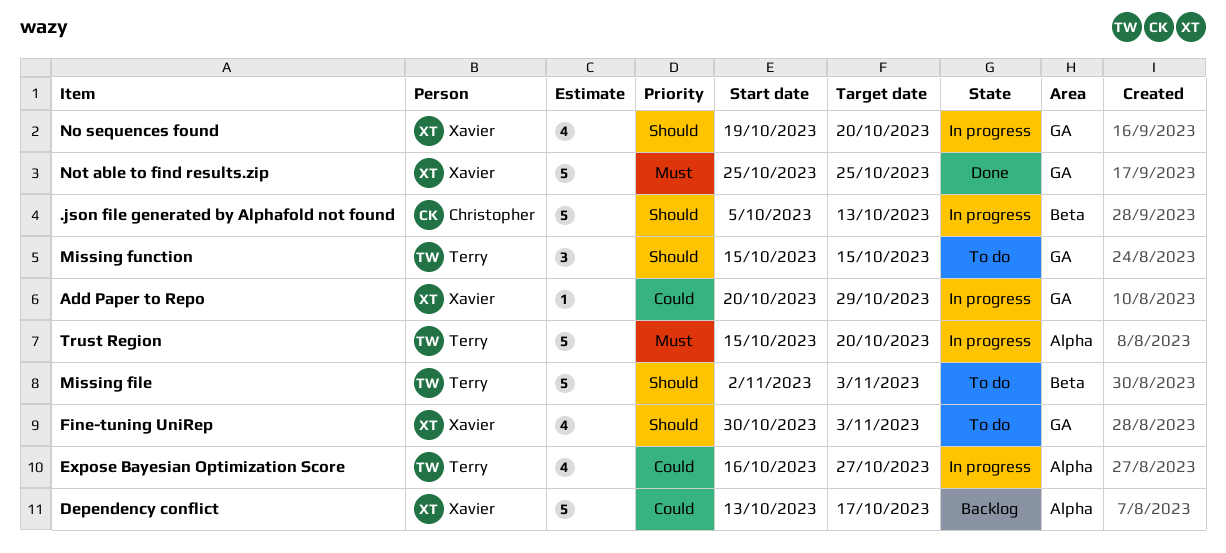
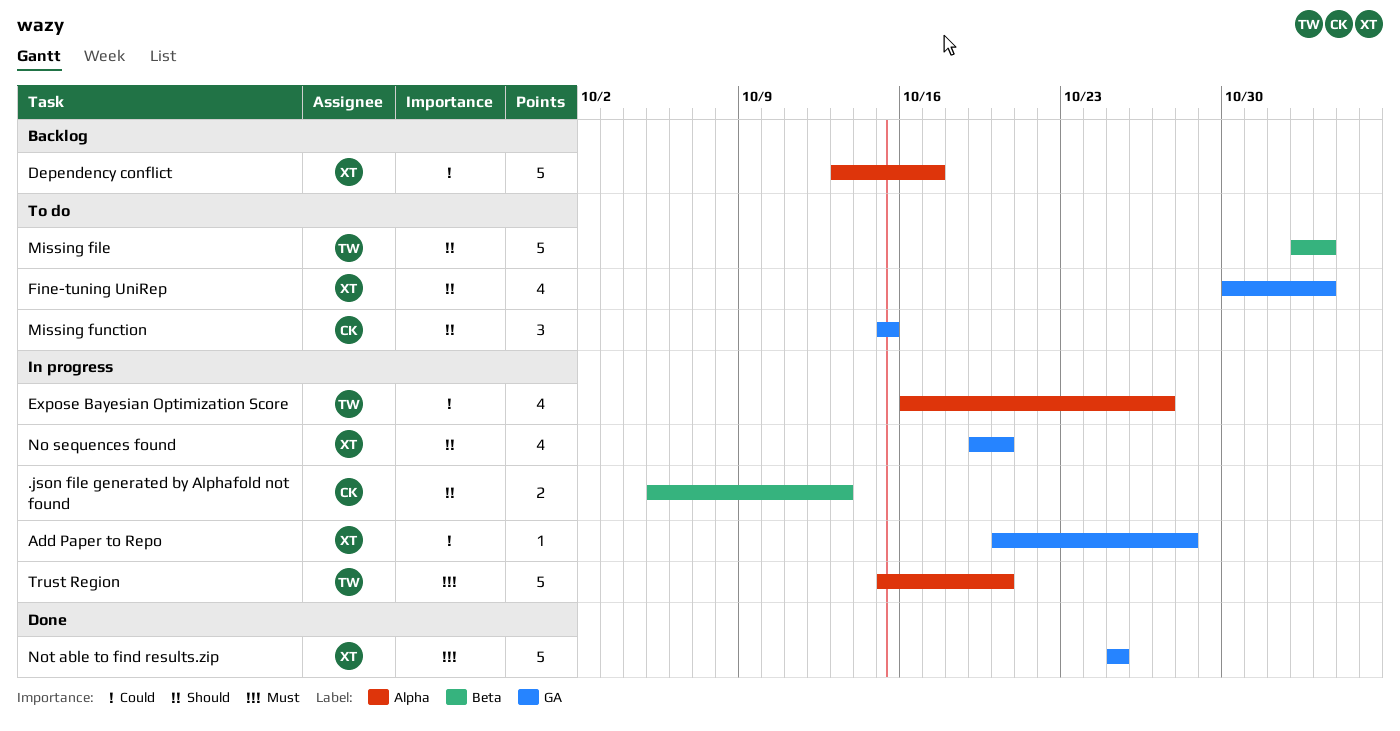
.json file generated by Alphafold not found, estimate: 5 -> 2
Add Paper to Repo, due: Oct 29 -> Oct 28
Missing function, owner: Terry -> Christopher

